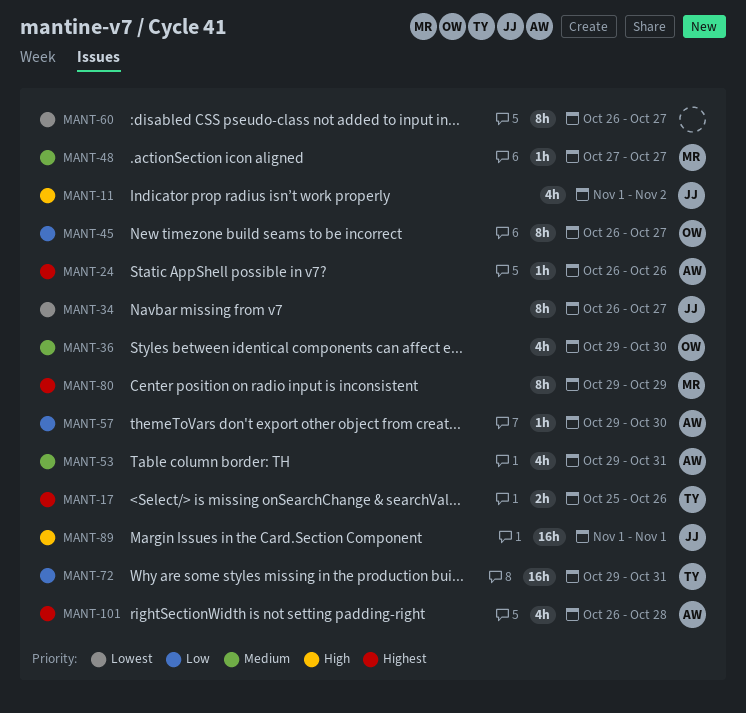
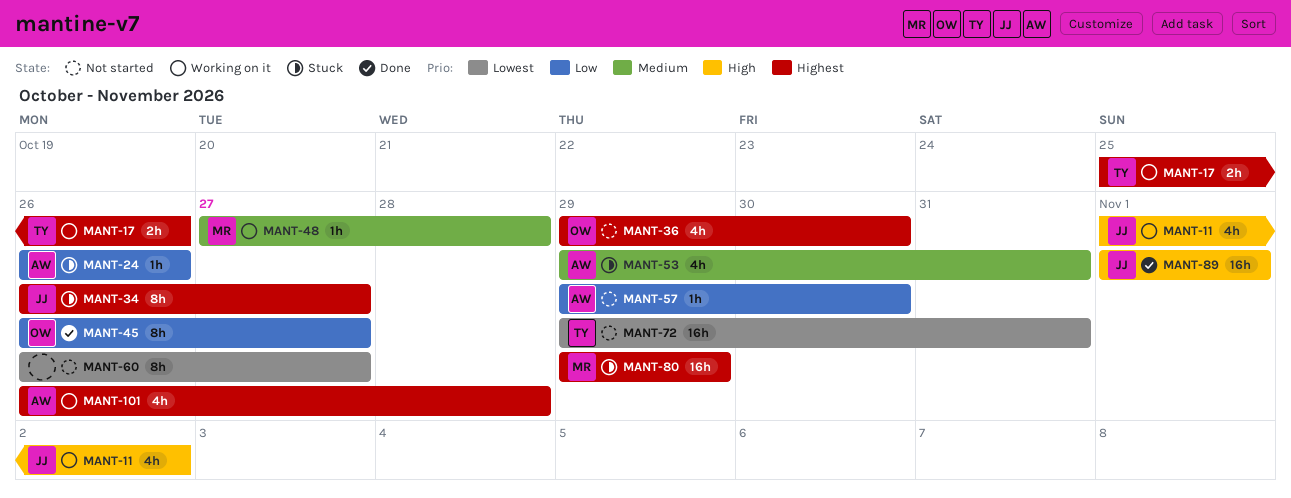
MANT-24, priority: Highest -> Low
MANT-34, priority: Lowest -> Highest
MANT-36, priority: Medium -> Highest
MANT-48, due: Oct 27 -> Oct 28
MANT-72, priority: Low -> Lowest
MANT-80, estimate: 8h -> 16h

